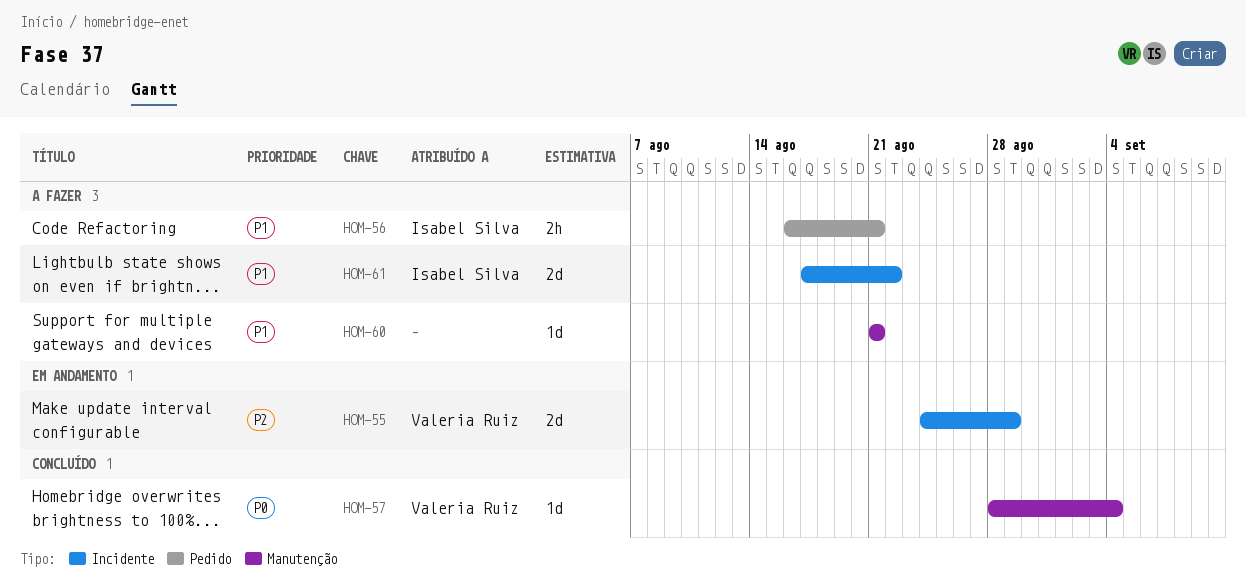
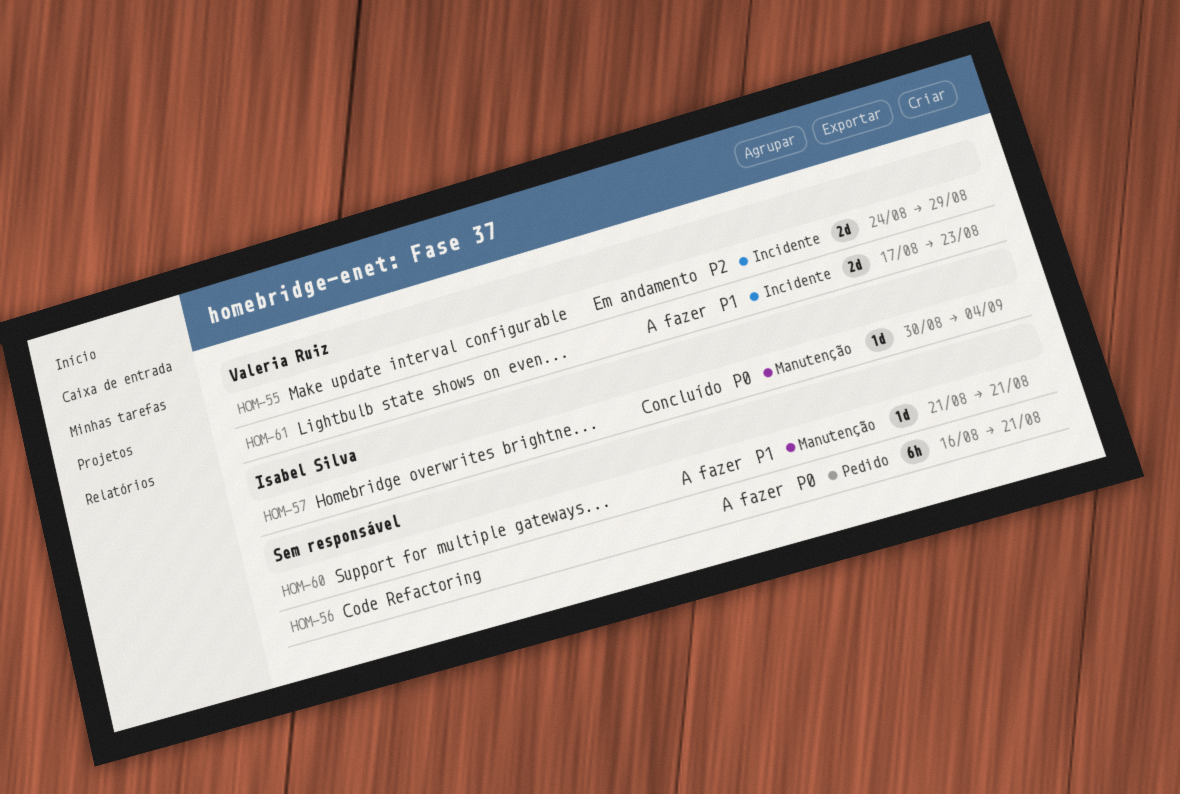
HOM-56, owner: Isabel Silva -> none
HOM-56, priority: P1 -> P0
HOM-56, estimate: 2h -> 6h
HOM-57, owner: Valeria Ruiz -> Isabel Silva
HOM-57, start: Aug 28 -> Aug 30
HOM-61, owner: Isabel Silva -> Valeria Ruiz
HOM-61, due: Aug 22 -> Aug 23

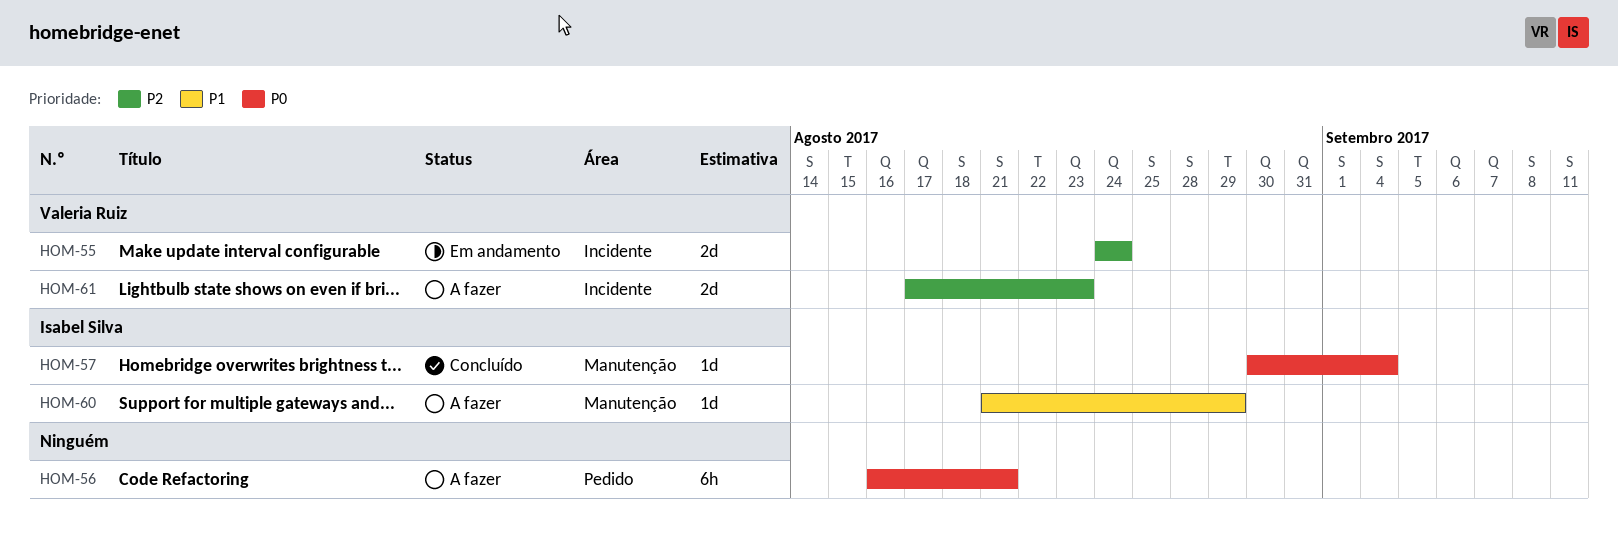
HOM-55, due: Aug 29 -> Aug 24
HOM-60, owner: none -> Isabel Silva
HOM-60, due: Aug 21 -> Aug 29
HOM-61, priority: P1 -> P2

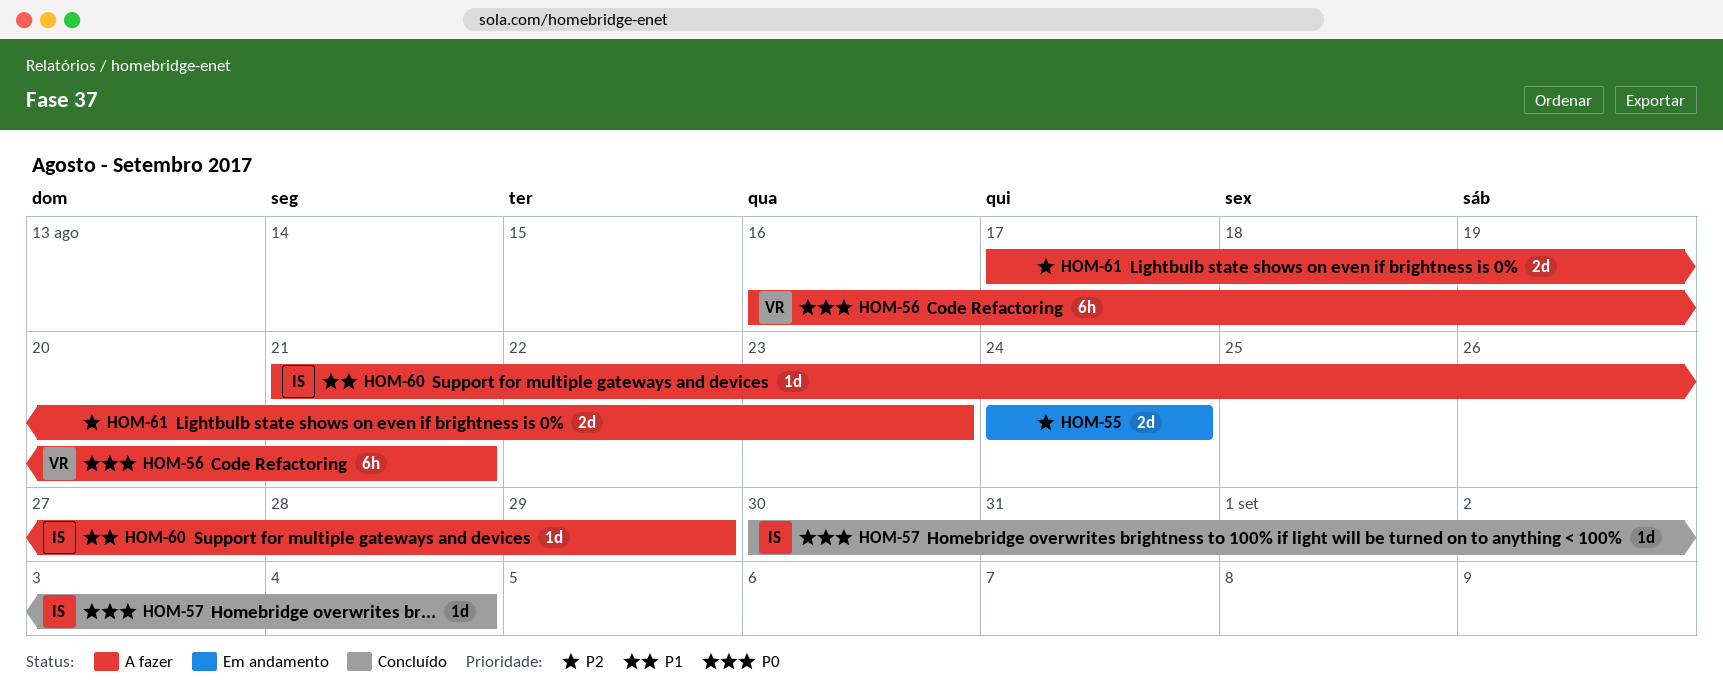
HOM-55, owner: Valeria Ruiz -> none
HOM-56, owner: none -> Valeria Ruiz
HOM-61, owner: Valeria Ruiz -> none

